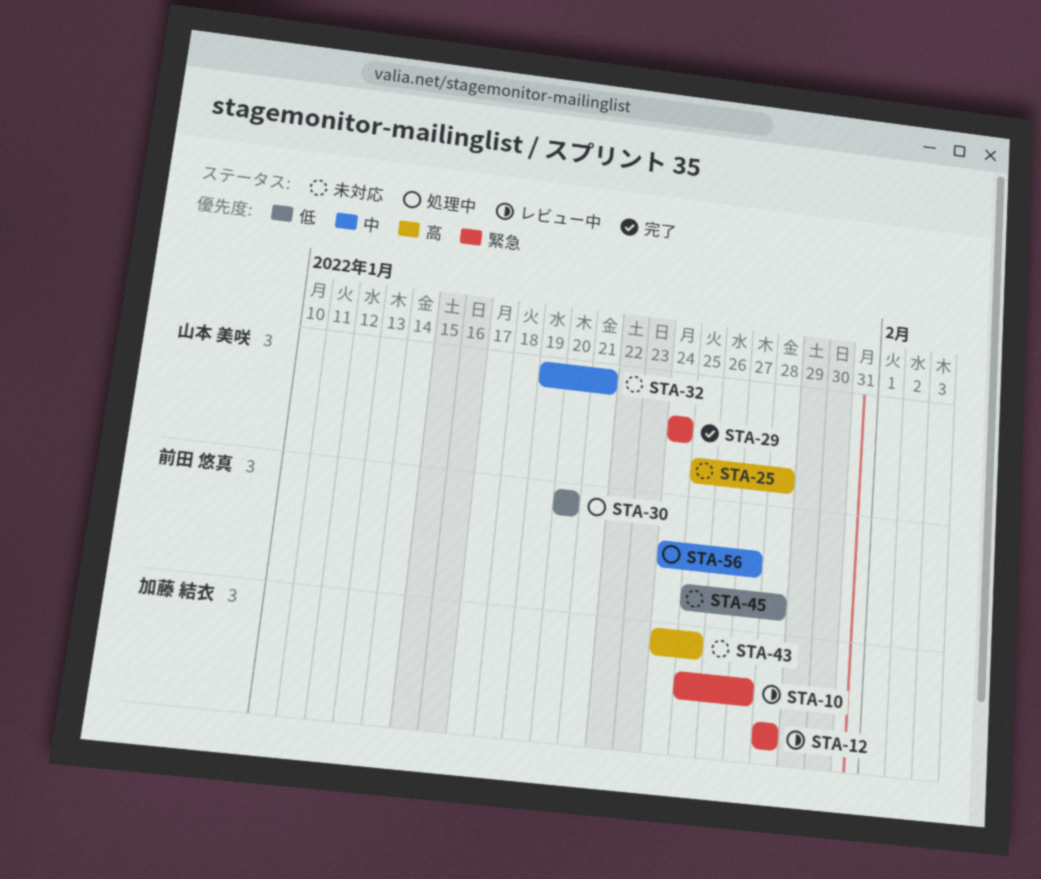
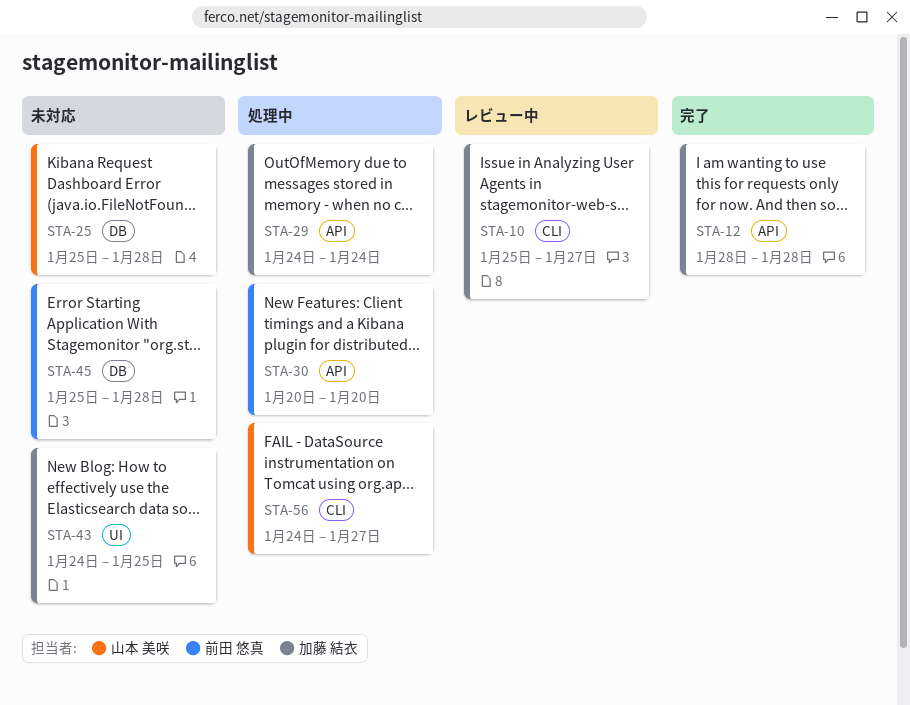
STA-12, status: レビュー中 -> 完了
STA-29, status: 完了 -> 処理中
STA-29, owner: 山本 美咲 -> 加藤 結衣
STA-32: present -> none
STA-56, owner: 前田 悠真 -> 山本 美咲

